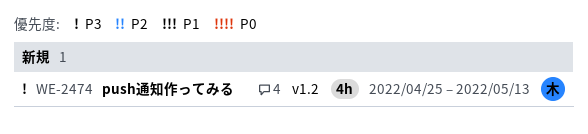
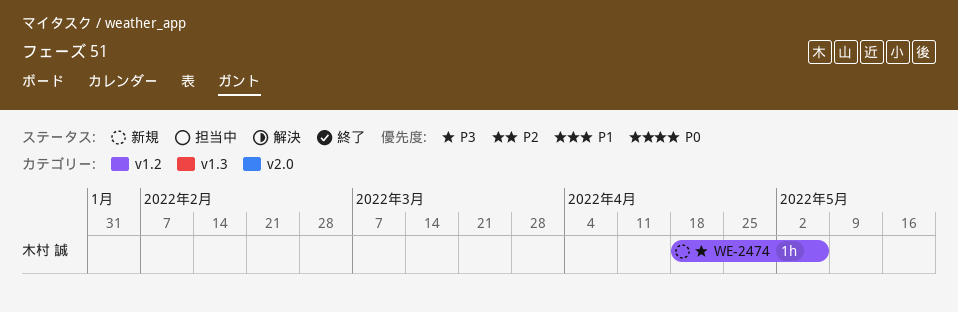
WE-2474, estimate: 4h -> 1h
WE-2474, start: Apr 25 -> Apr 18
WE-2474, due: May 13 -> May 6

